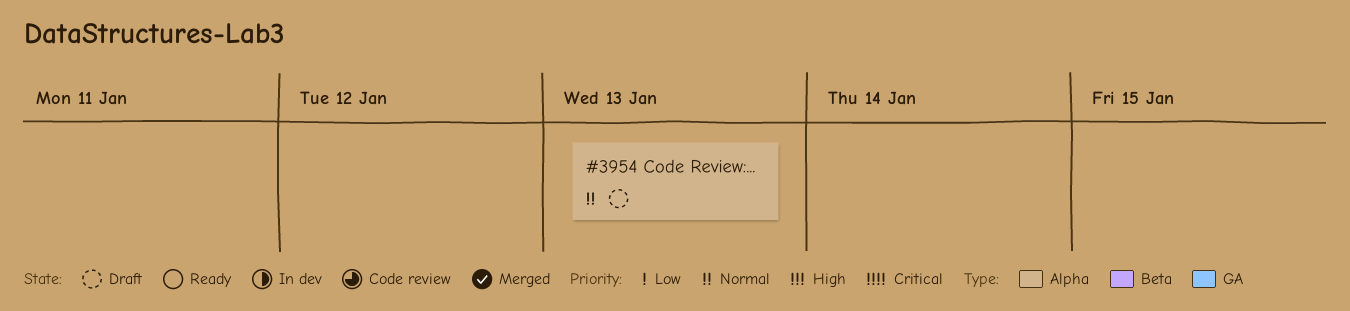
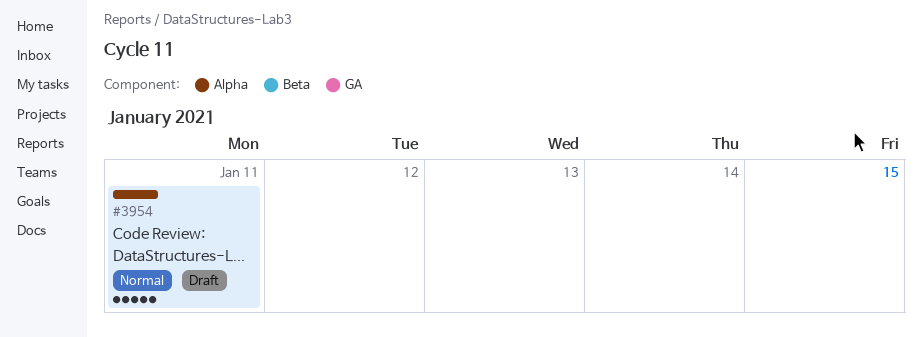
#3954, due: Jan 13 -> Jan 11

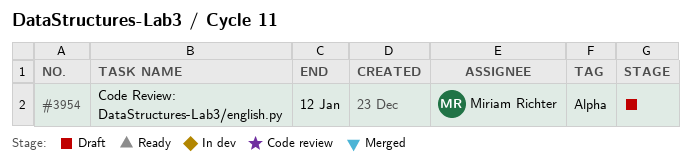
#3954, due: Jan 11 -> Jan 12

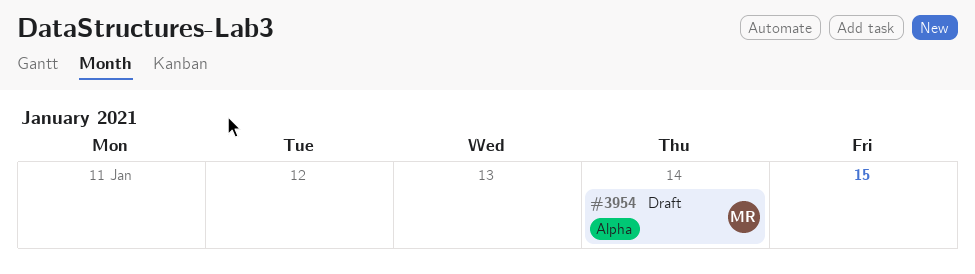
#3954, due: Jan 12 -> Jan 14

